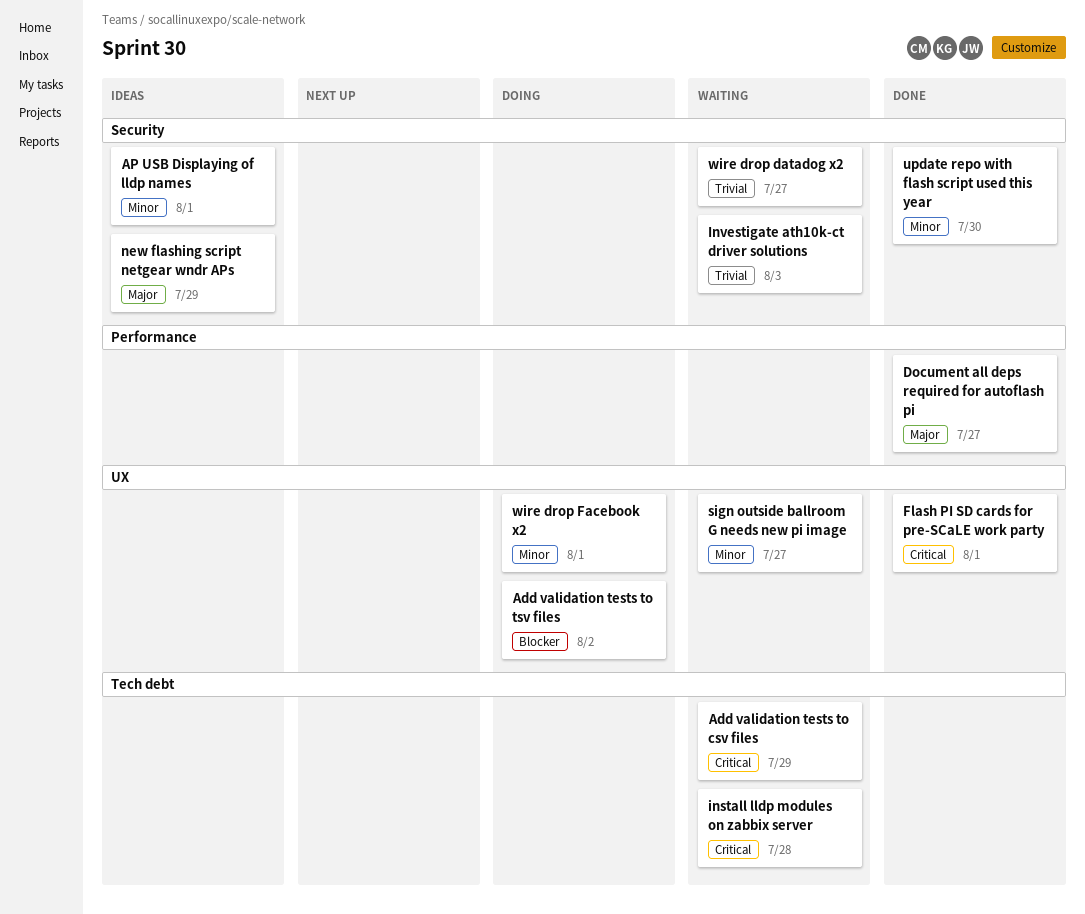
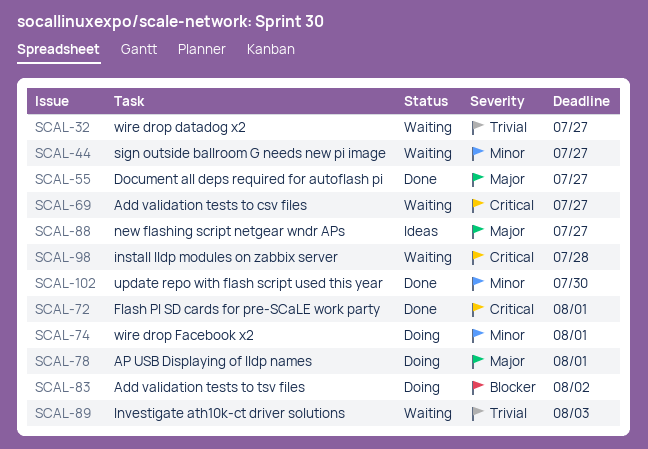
Add validation tests to csv files, due: Jul 29 -> Jul 27
AP USB Displaying of lldp names, status: Ideas -> Doing
AP USB Displaying of lldp names, priority: Minor -> Major
new flashing script netgear wndr APs, due: Jul 29 -> Jul 27

